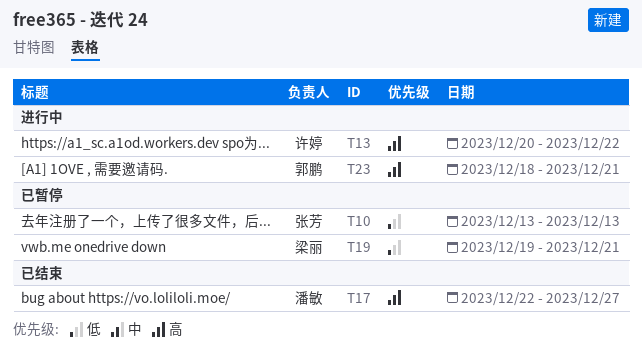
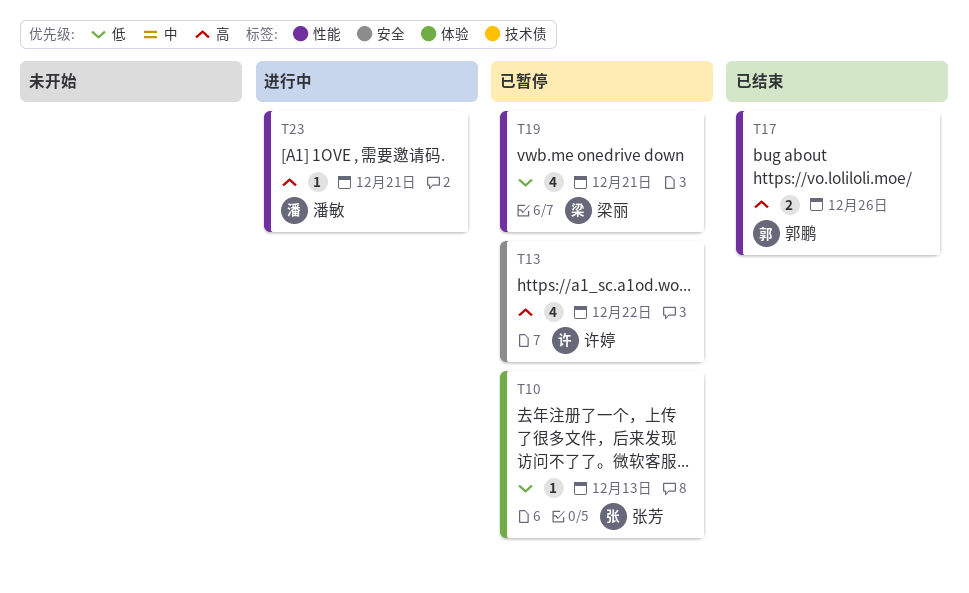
T13, status: 进行中 -> 已暂停
T17, owner: 潘敏 -> 郭鹏
T17, due: Dec 27 -> Dec 26
T23, owner: 郭鹏 -> 潘敏

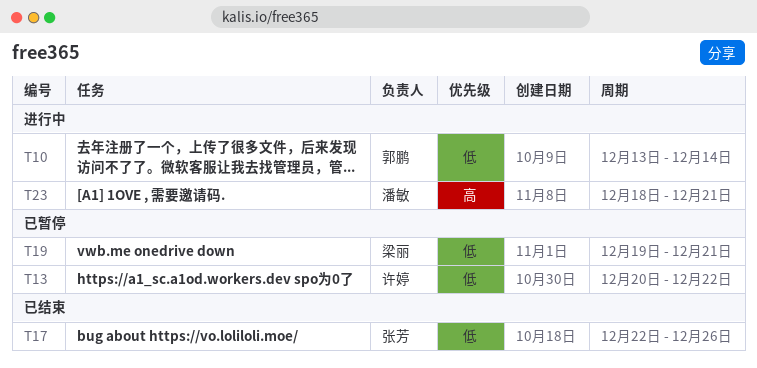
T10, status: 已暂停 -> 进行中
T10, owner: 张芳 -> 郭鹏
T10, due: Dec 13 -> Dec 14
T13, priority: 高 -> 低
T17, owner: 郭鹏 -> 张芳
T17, priority: 高 -> 低

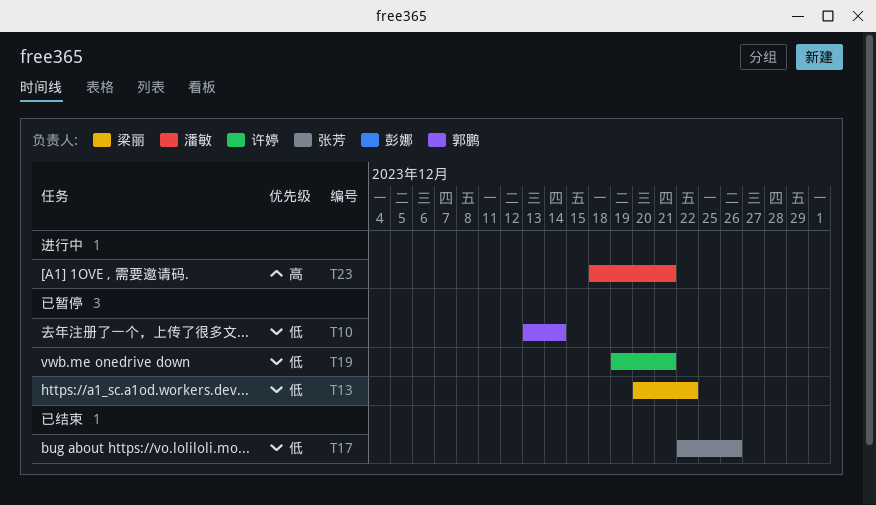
T10, status: 进行中 -> 已暂停
T13, owner: 许婷 -> 梁丽
T19, owner: 梁丽 -> 许婷

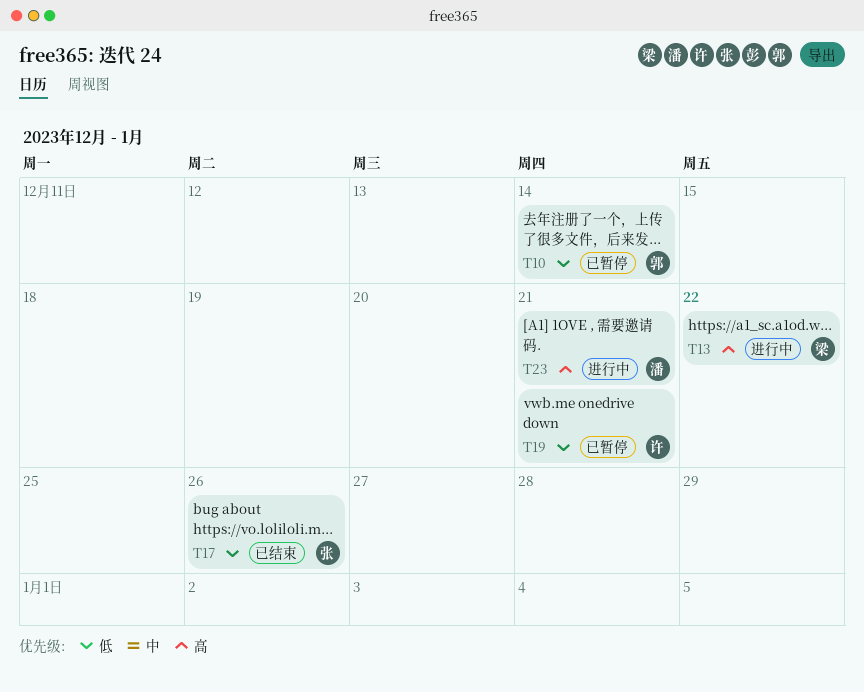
T13, status: 已暂停 -> 进行中
T13, priority: 低 -> 高

